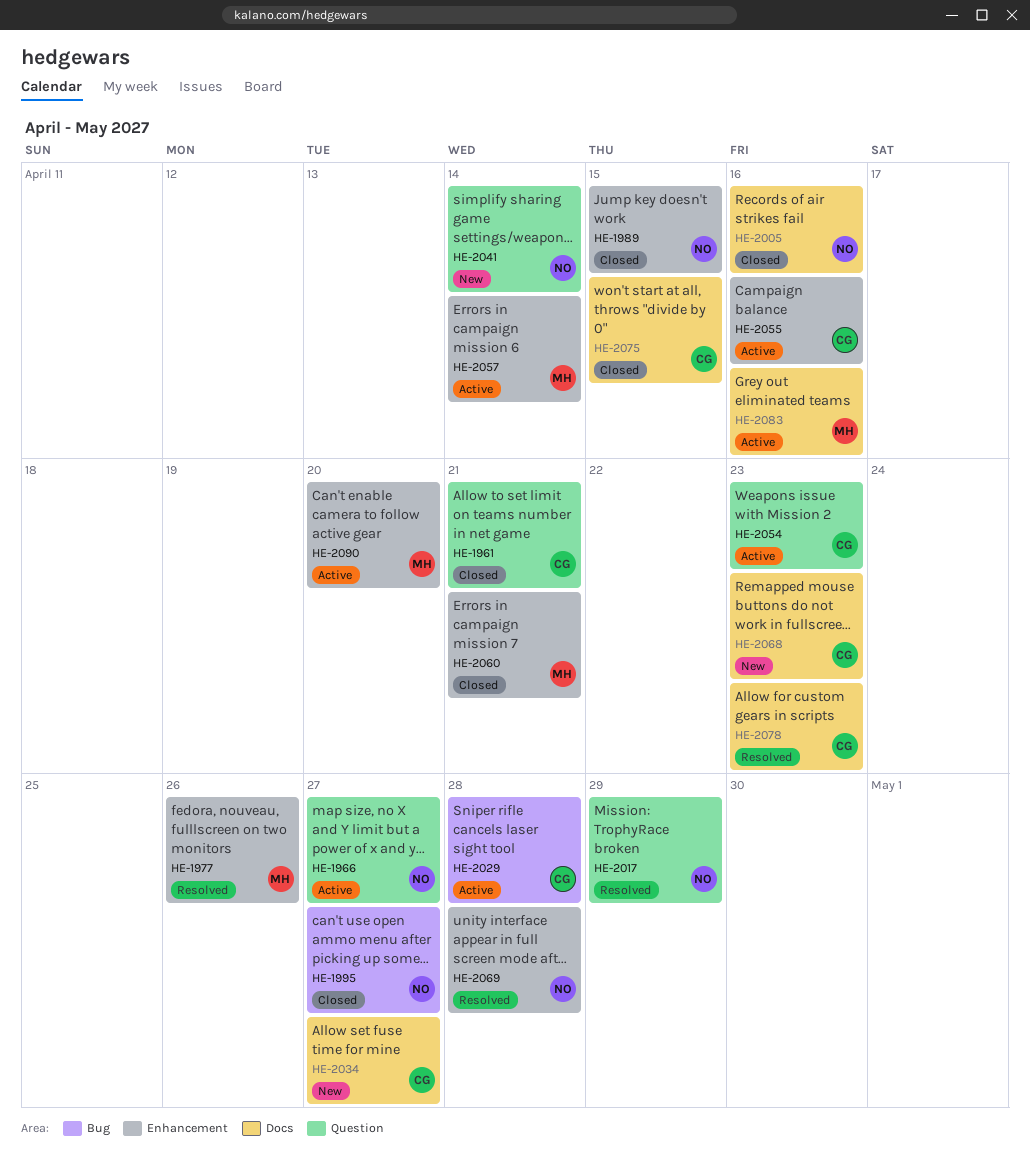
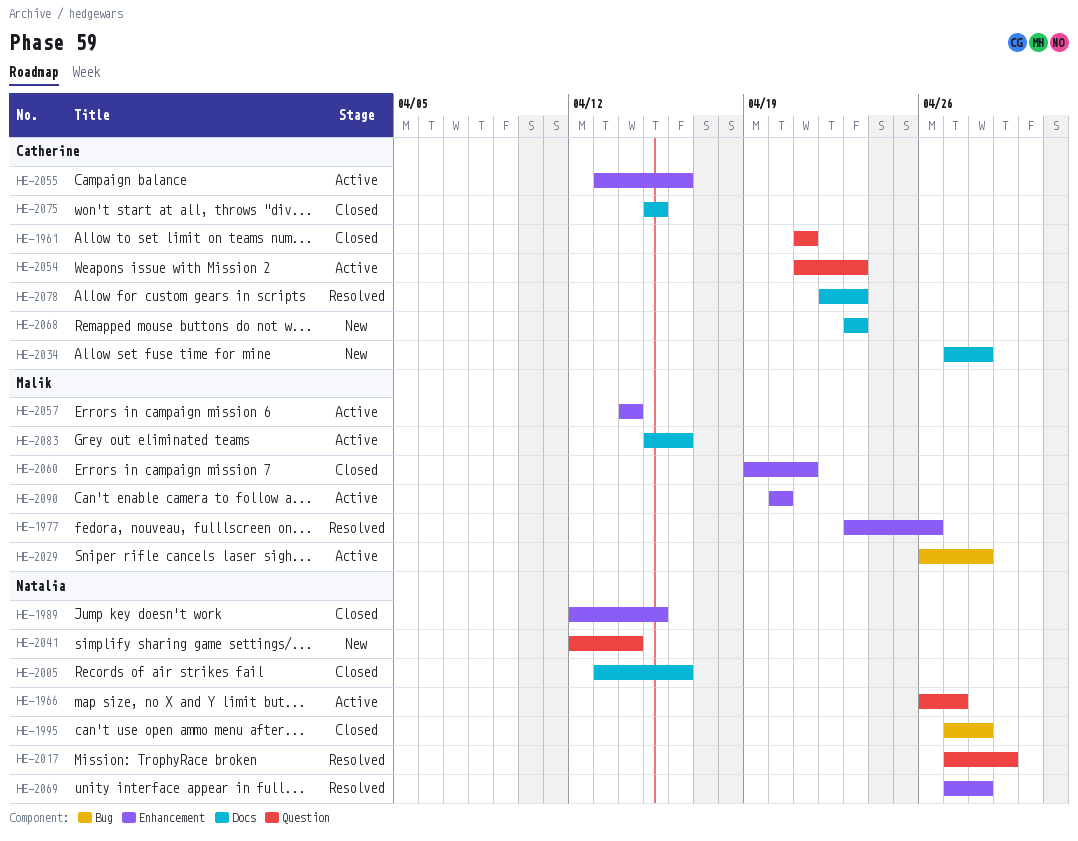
HE-1995, due: Apr 27 -> Apr 28
HE-2029, owner: Catherine -> Malik
HE-2034, due: Apr 27 -> Apr 28

